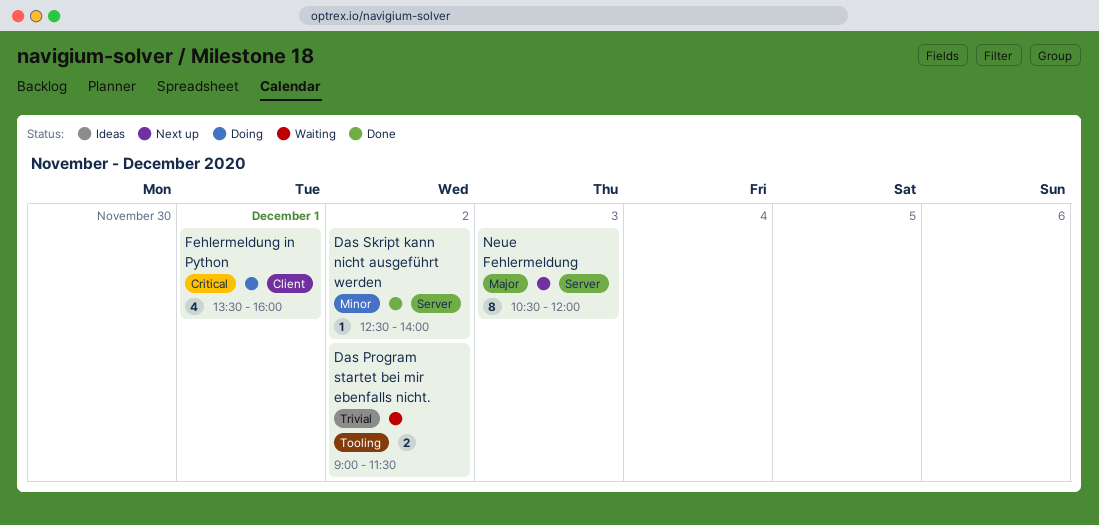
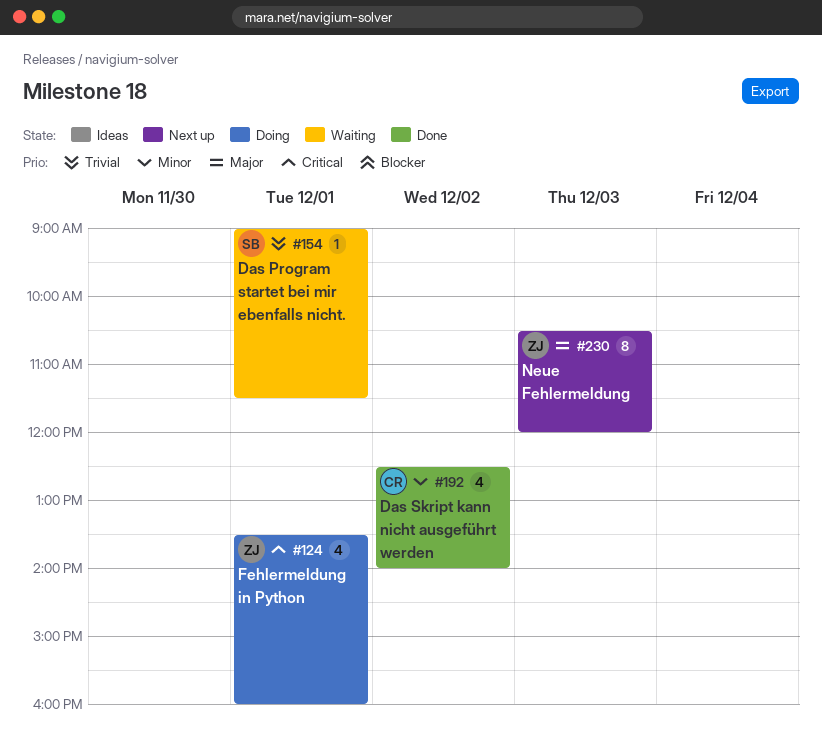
Das Program startet bei mir ebenfalls nicht., estimate: 2 -> 1
Das Program startet bei mir ebenfalls nicht., day: Dec 2 -> Dec 1
Das Skript kann nicht ausgeführt werden, estimate: 1 -> 4

